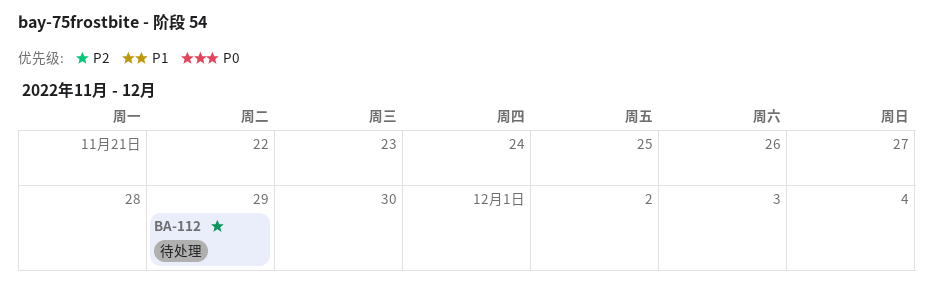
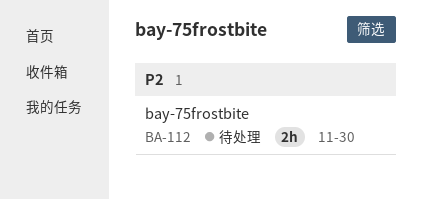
BA-112, due: Nov 29 -> Nov 30

